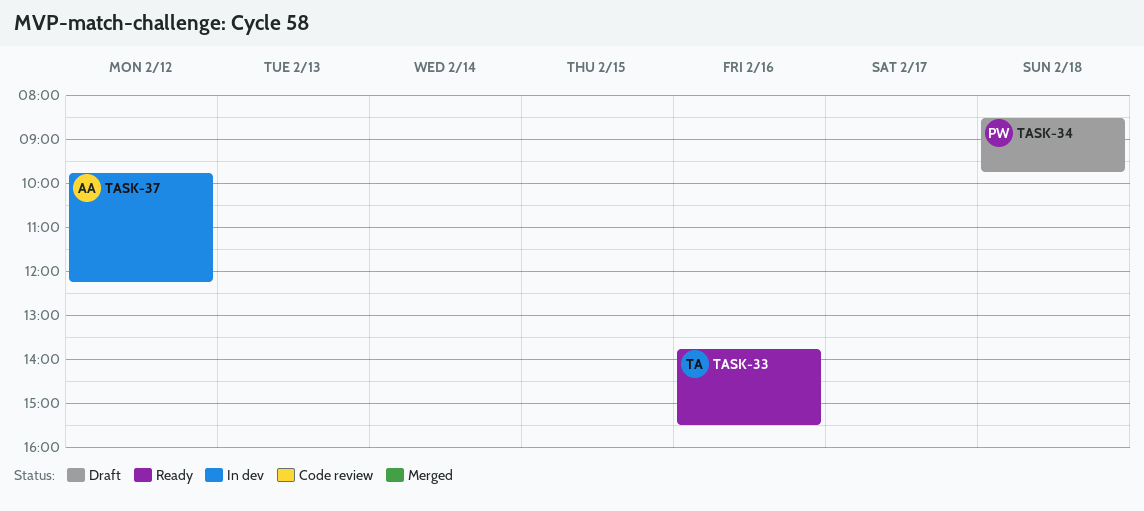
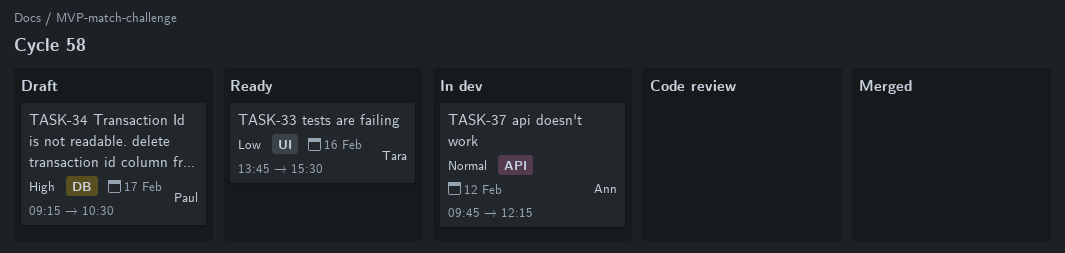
TASK-34, day: Feb 18 -> Feb 17
TASK-34, begins: 08:30 -> 09:15
TASK-34, ends: 09:45 -> 10:30

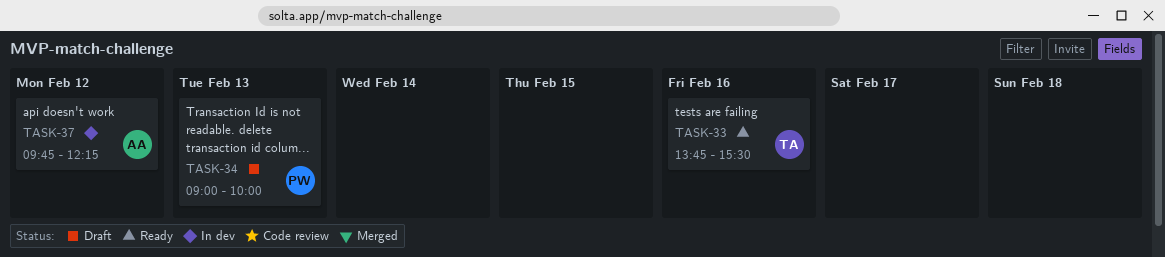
TASK-34, day: Feb 17 -> Feb 13
TASK-34, begins: 09:15 -> 09:00
TASK-34, ends: 10:30 -> 10:00

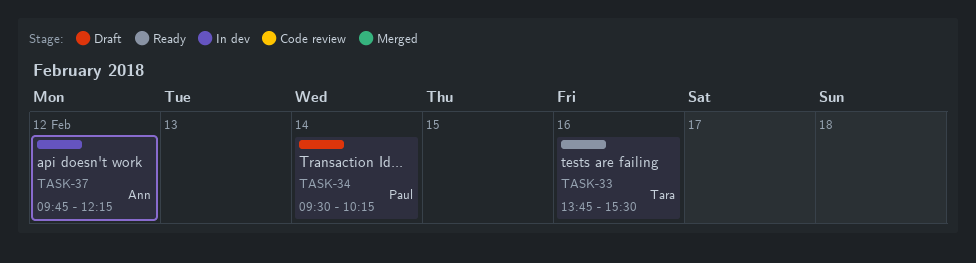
TASK-34, day: Feb 13 -> Feb 14
TASK-34, begins: 09:00 -> 09:30
TASK-34, ends: 10:00 -> 10:15

